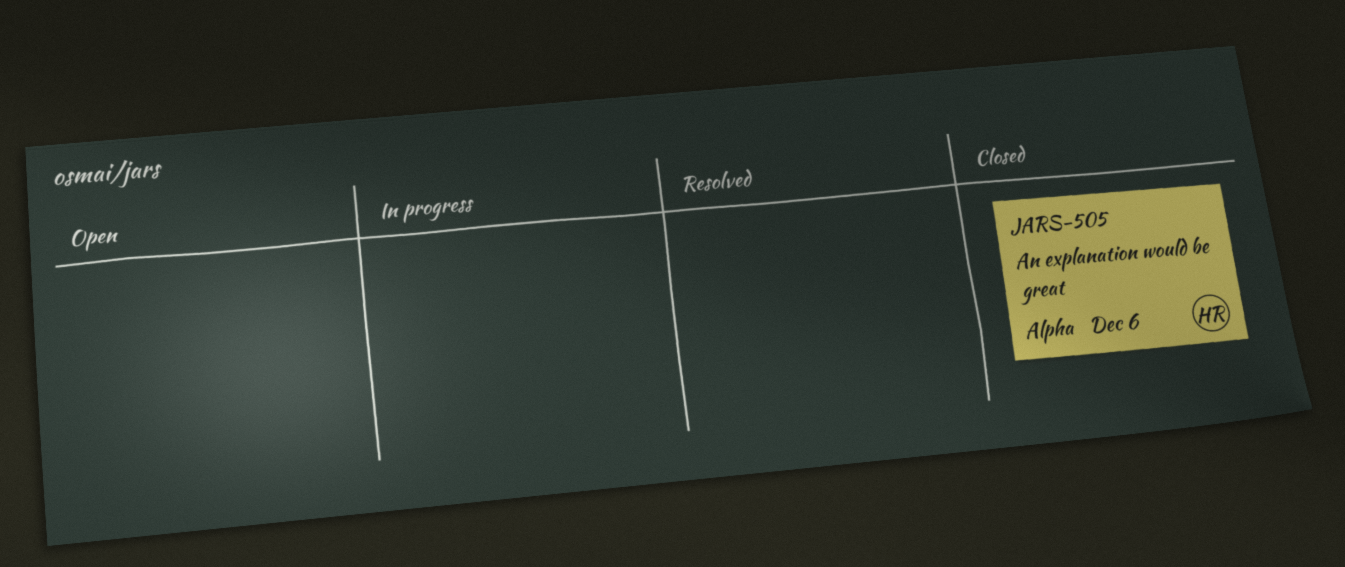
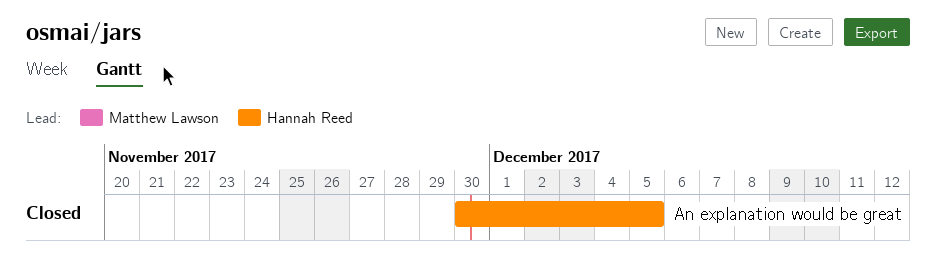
An explanation would be great, due: Dec 6 -> Dec 5

